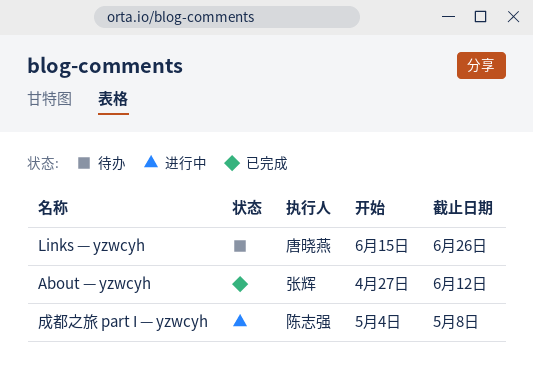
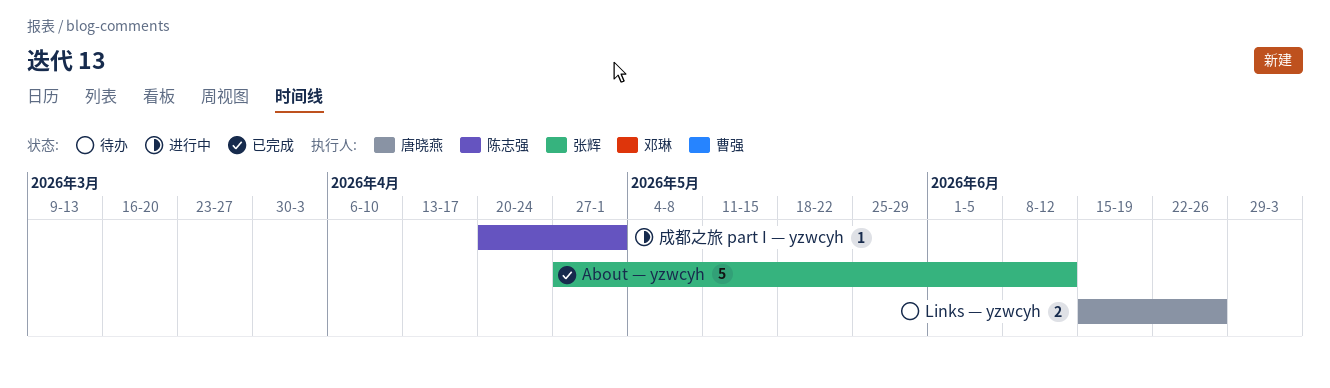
成都之旅 part I — yzwcyh, start: May 4 -> Apr 20
成都之旅 part I — yzwcyh, due: May 8 -> May 1

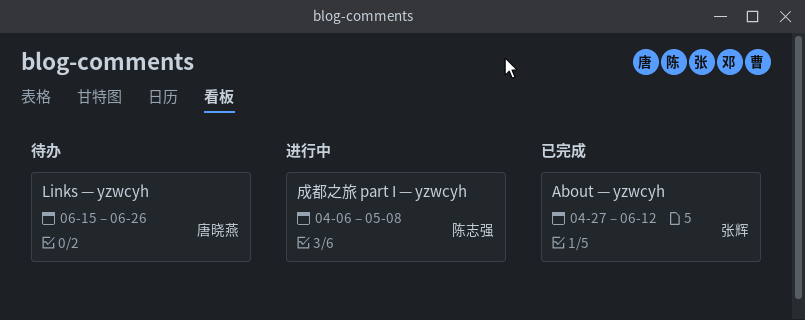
成都之旅 part I — yzwcyh, start: Apr 20 -> Apr 6
成都之旅 part I — yzwcyh, due: May 1 -> May 8

